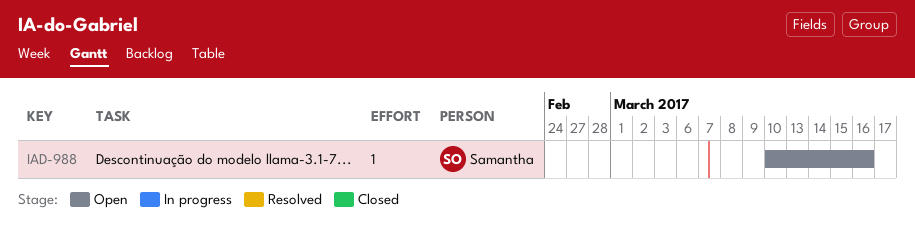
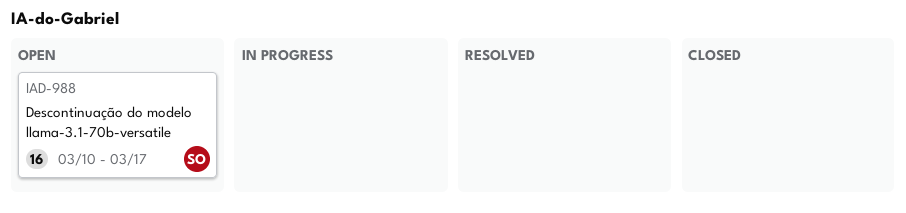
IAD-988, estimate: 1 -> 16
IAD-988, due: Mar 16 -> Mar 17

